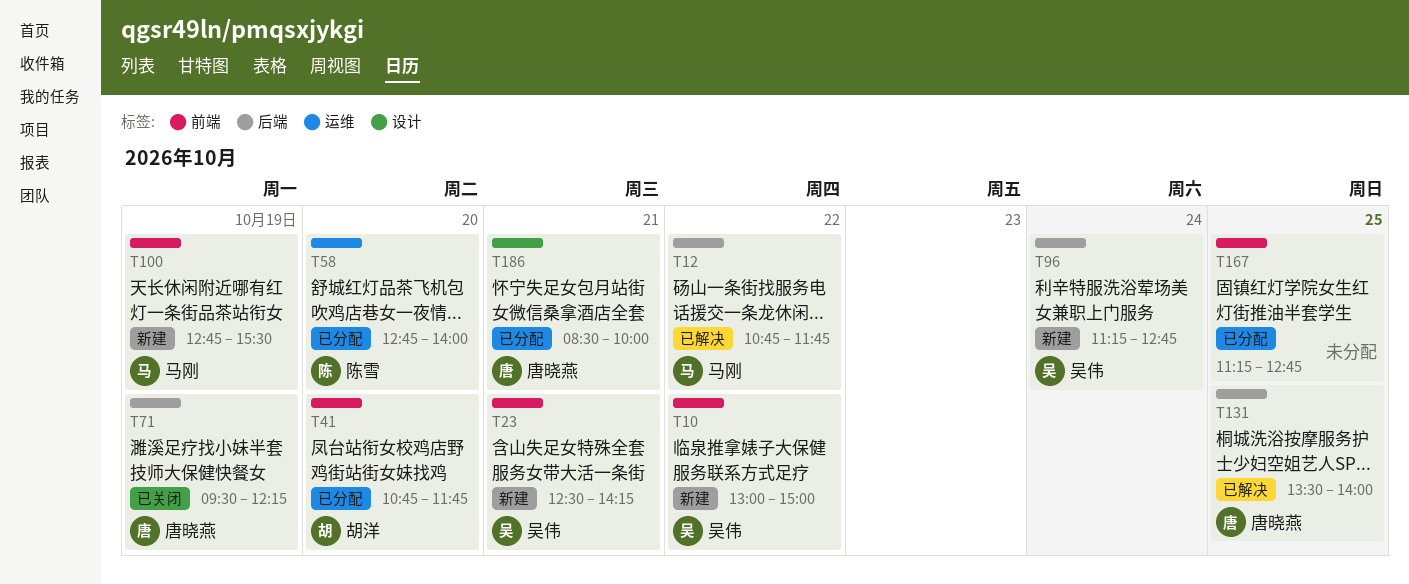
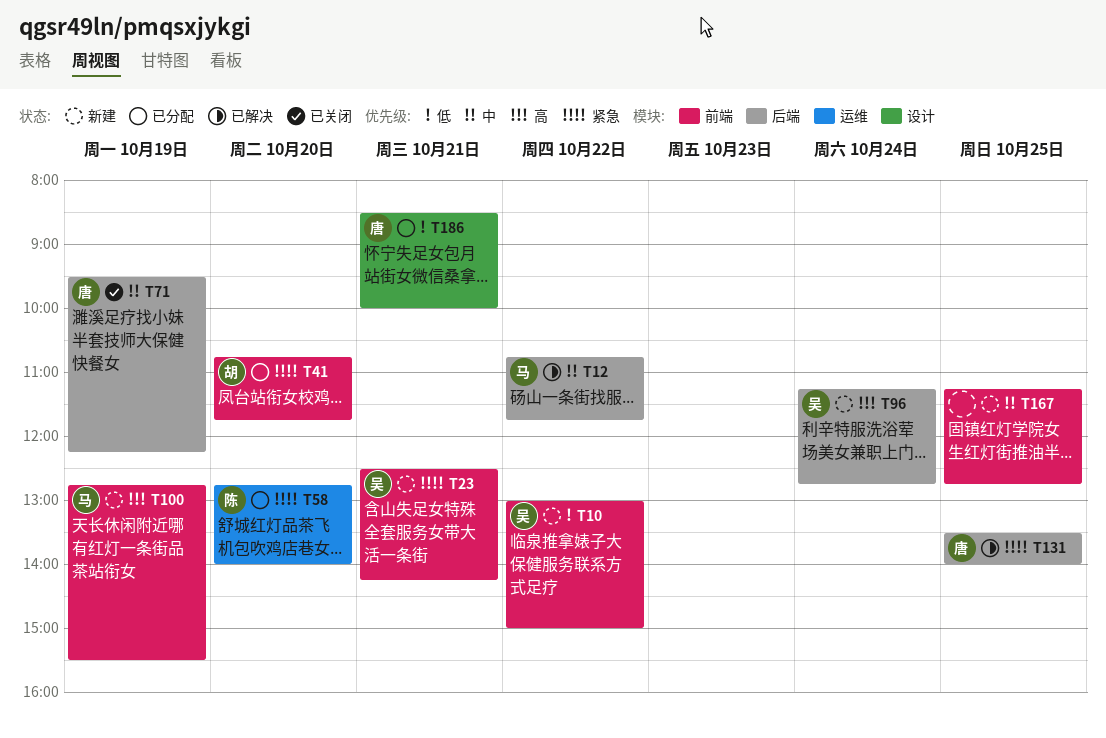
T167, status: 已分配 -> 新建

